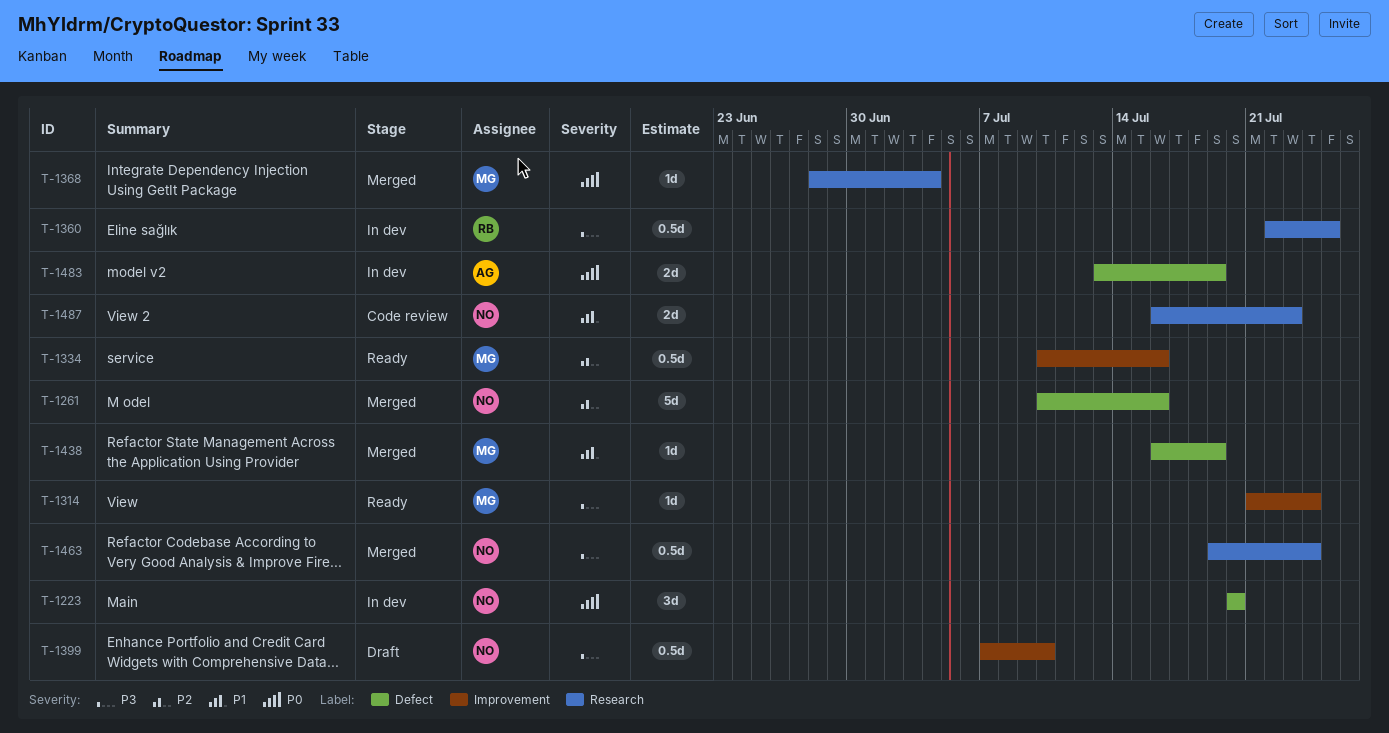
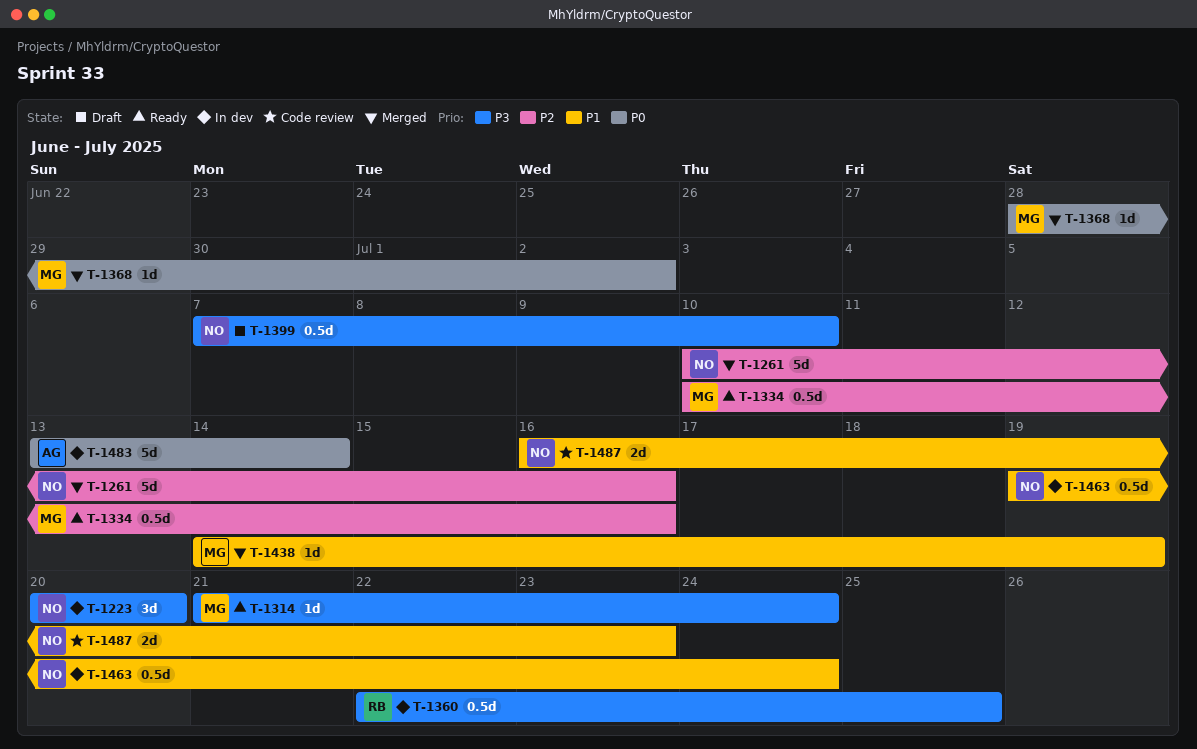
T-1223, priority: P0 -> P3
T-1368, due: Jul 4 -> Jul 2
T-1438, start: Jul 16 -> Jul 14
T-1463, status: Merged -> In dev
T-1463, priority: P3 -> P1
T-1483, estimate: 2d -> 5d
T-1483, due: Jul 19 -> Jul 14

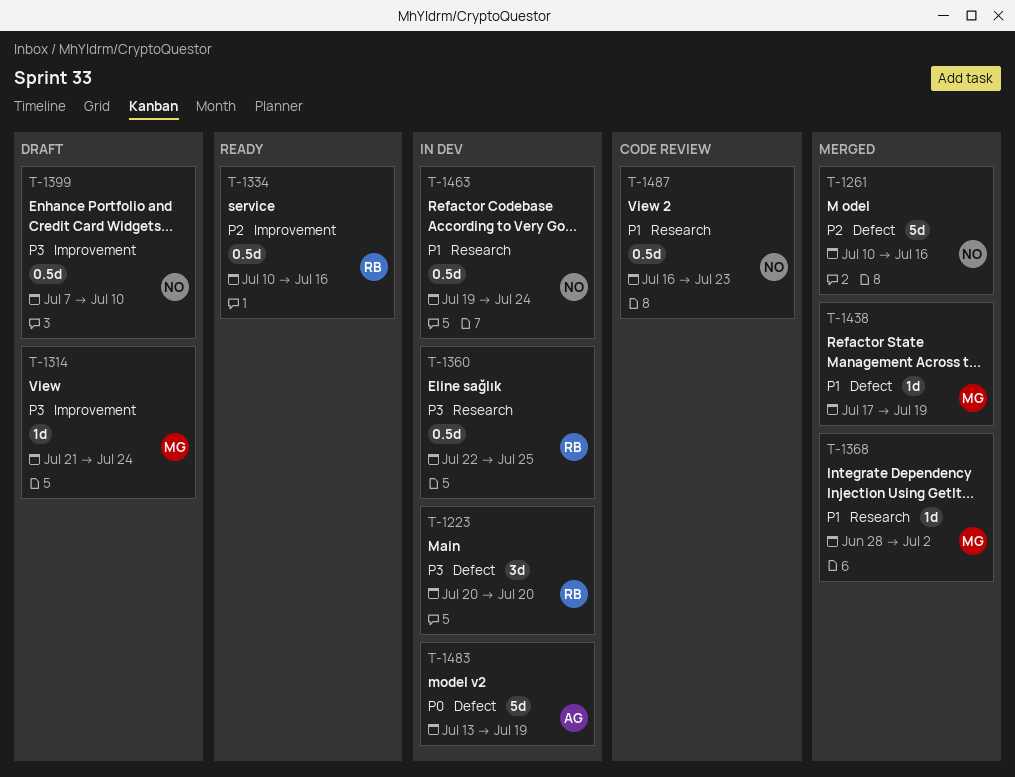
T-1223, owner: NO -> RB
T-1314, status: Ready -> Draft
T-1334, owner: MG -> RB
T-1368, priority: P0 -> P1
T-1438, start: Jul 14 -> Jul 17
T-1483, due: Jul 14 -> Jul 19
T-1487, estimate: 2d -> 0.5d

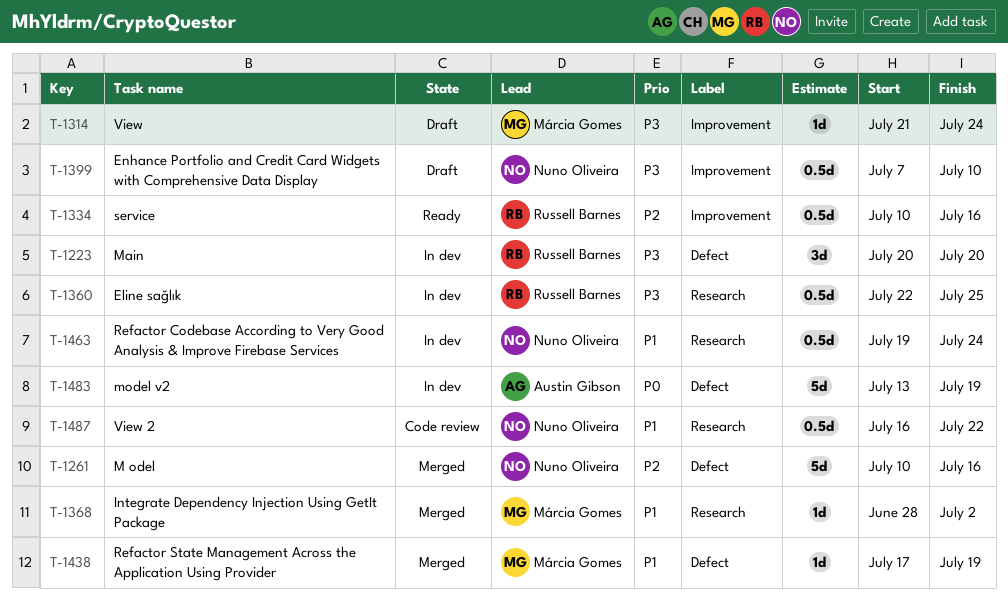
T-1487, due: Jul 23 -> Jul 22

